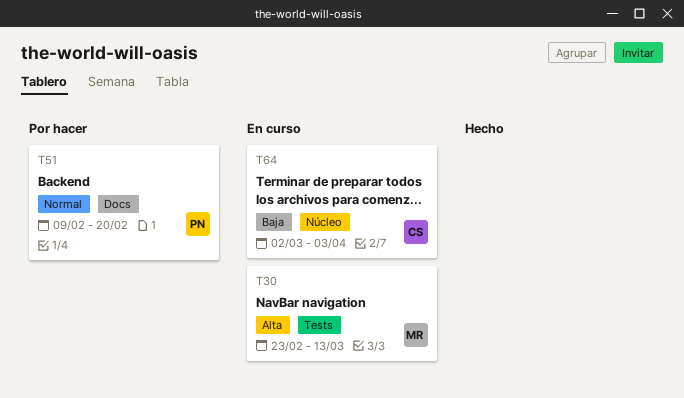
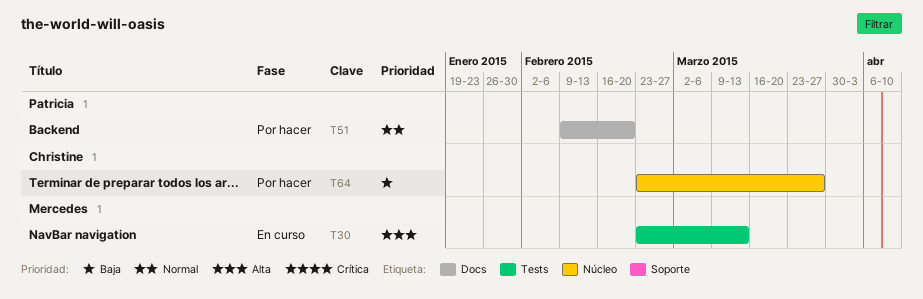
T64, status: En curso -> Por hacer
T64, start: Mar 2 -> Feb 23
T64, due: Apr 3 -> Mar 27

